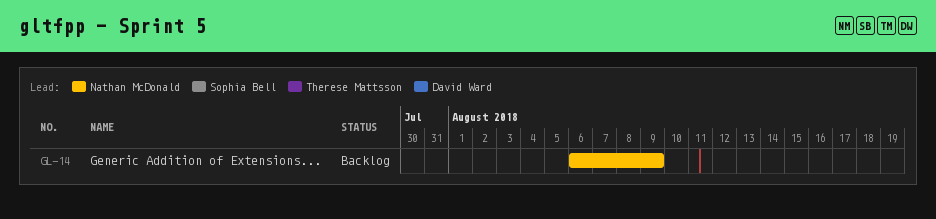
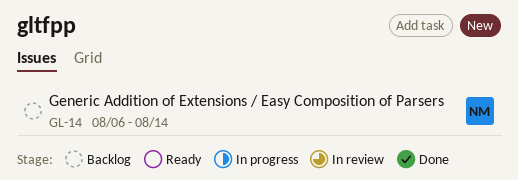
GL-14, due: Aug 9 -> Aug 14

